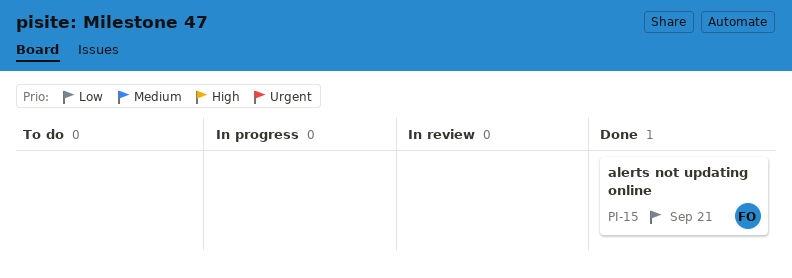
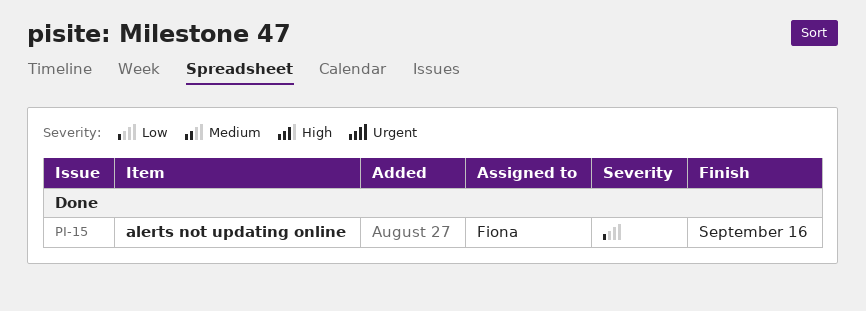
PI-15, due: Sep 21 -> Sep 16

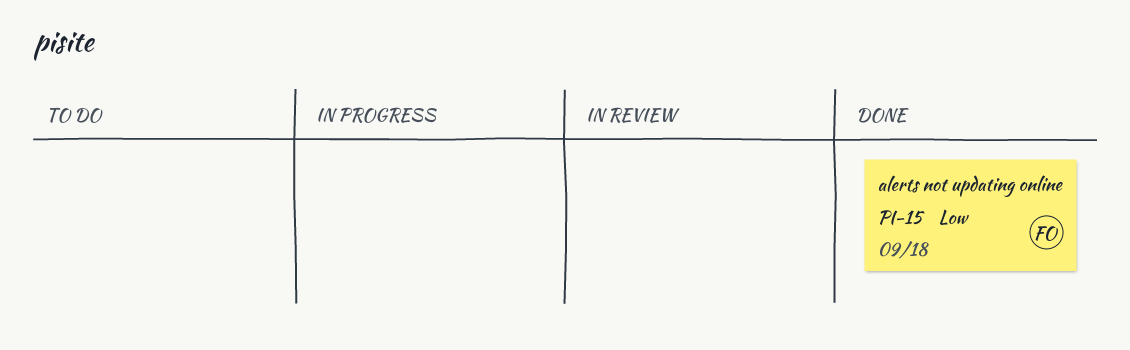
PI-15, due: Sep 16 -> Sep 18

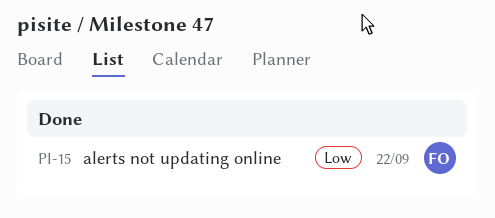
PI-15, due: Sep 18 -> Sep 22

